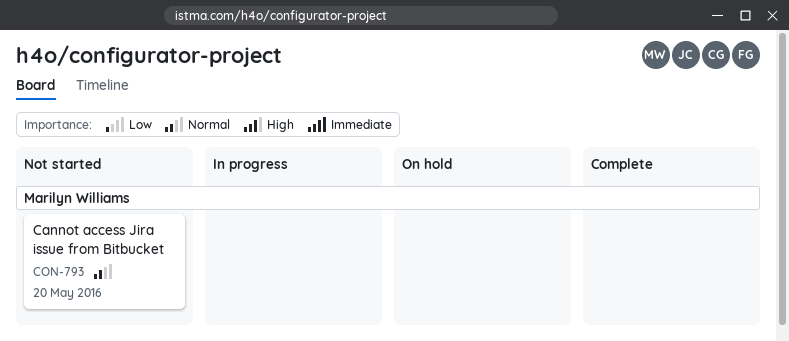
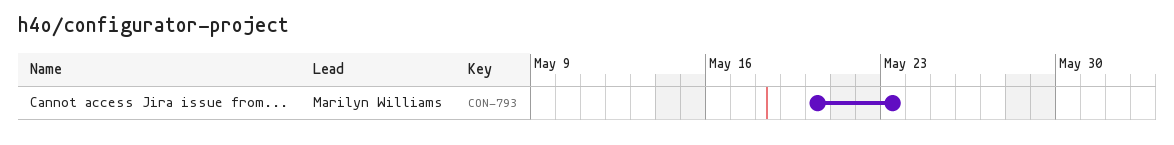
CON-793, due: May 20 -> May 23

